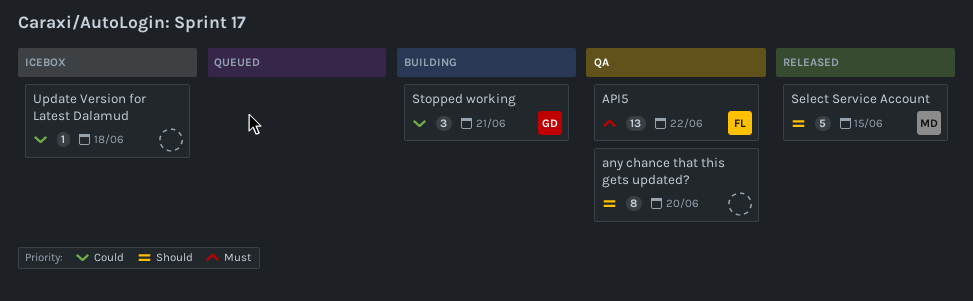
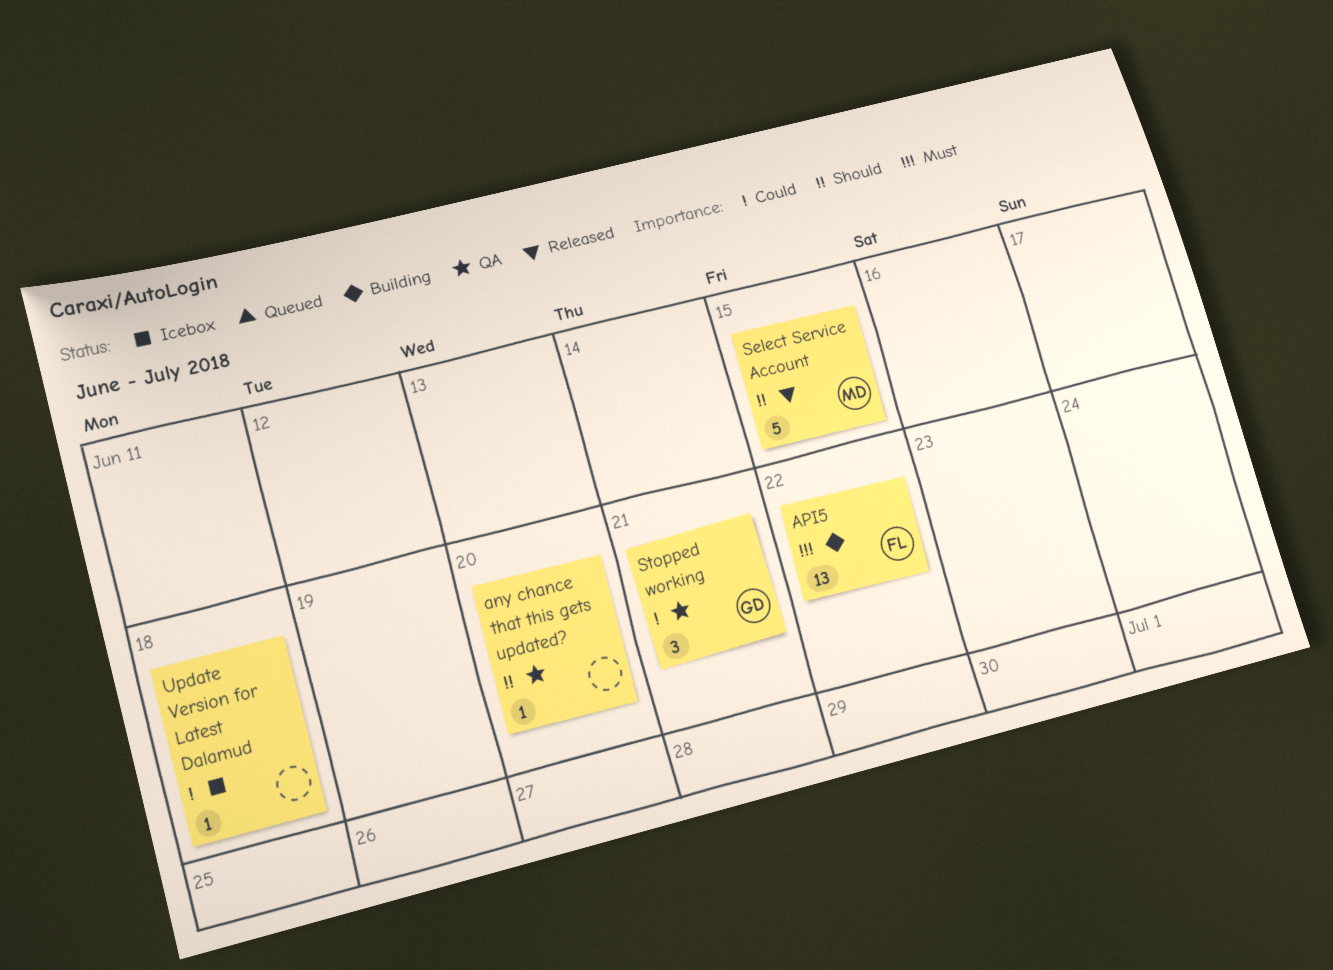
any chance that this gets updated?, estimate: 8 -> 1
API5, status: QA -> Building
Stopped working, status: Building -> QA

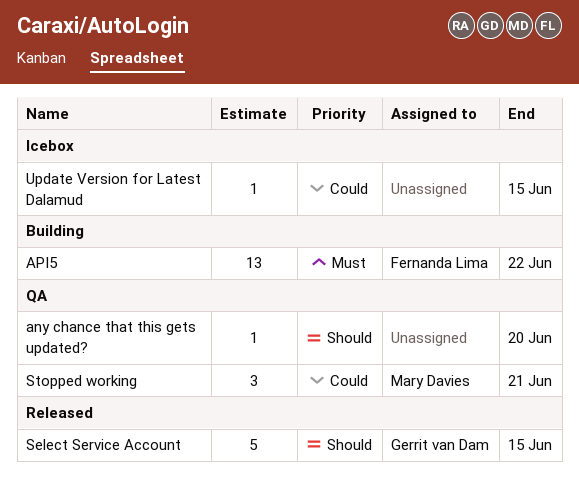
Select Service Account, owner: Mary Davies -> Gerrit van Dam
Stopped working, owner: Gerrit van Dam -> Mary Davies
Update Version for Latest Dalamud, due: Jun 18 -> Jun 15

